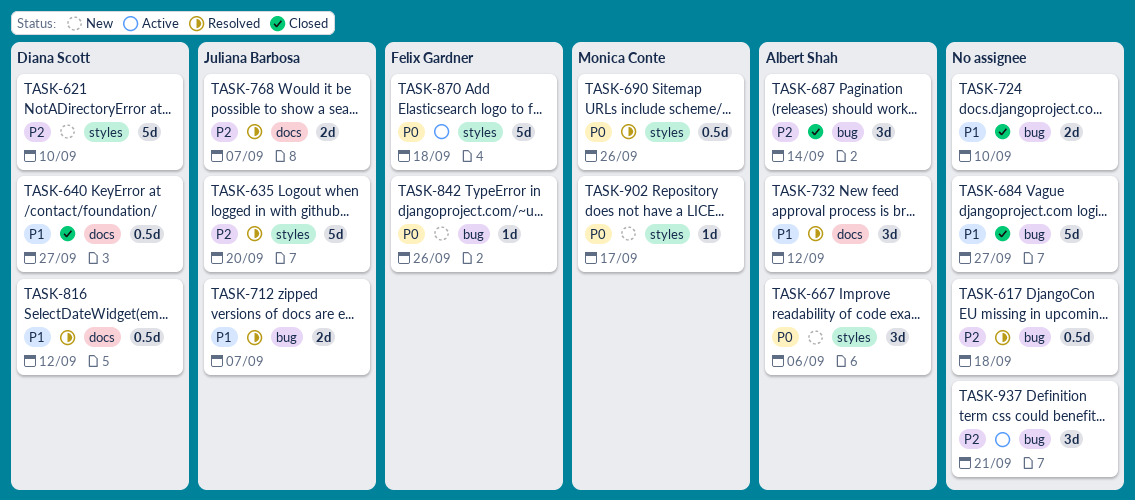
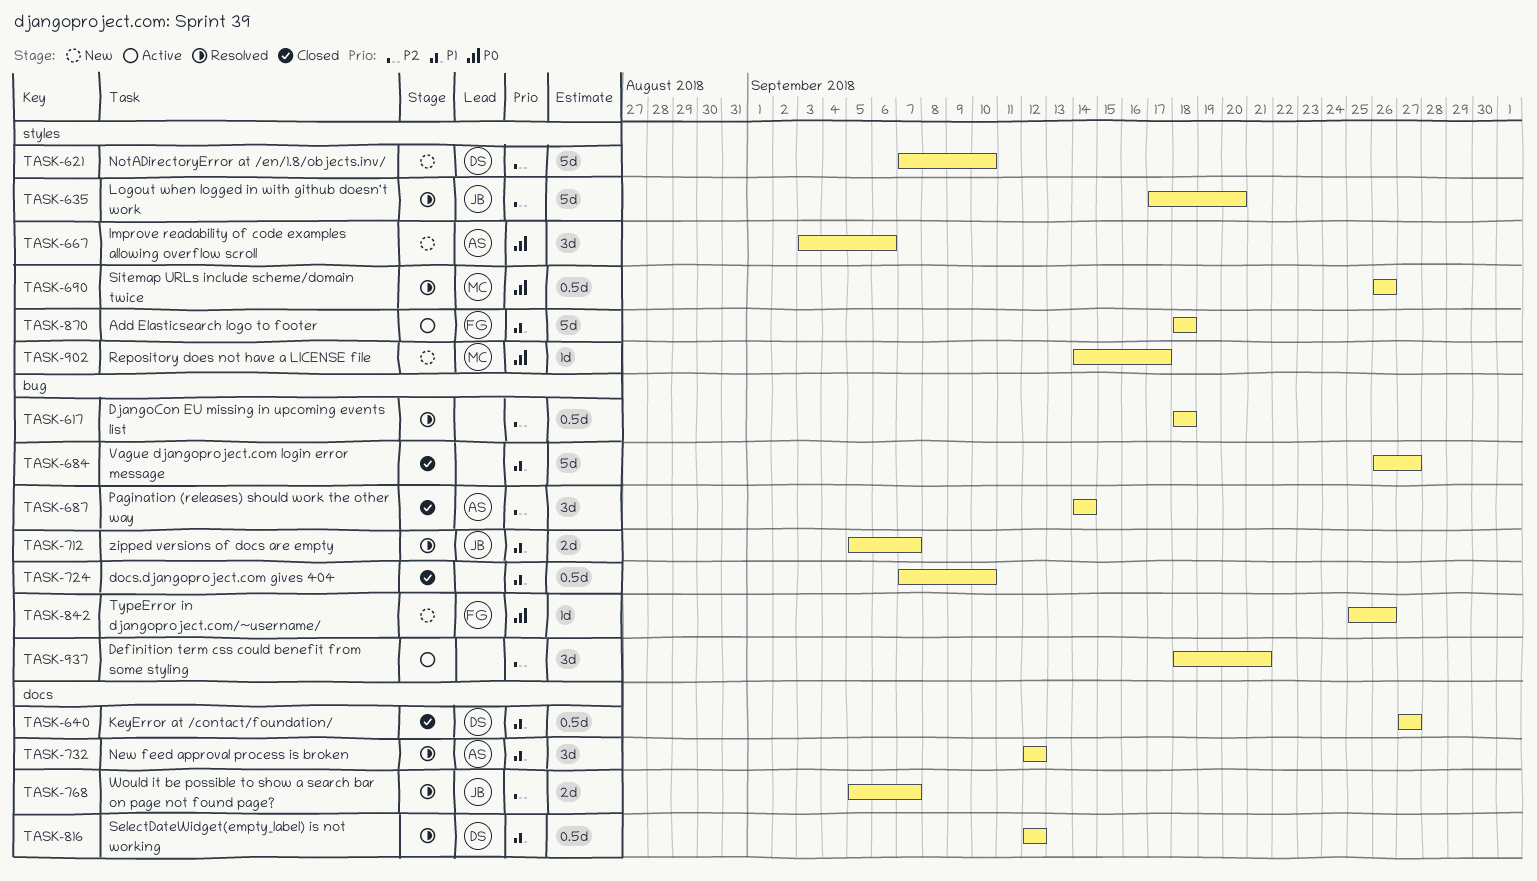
TASK-724, estimate: 2d -> 0.5d
TASK-870, priority: P0 -> P1

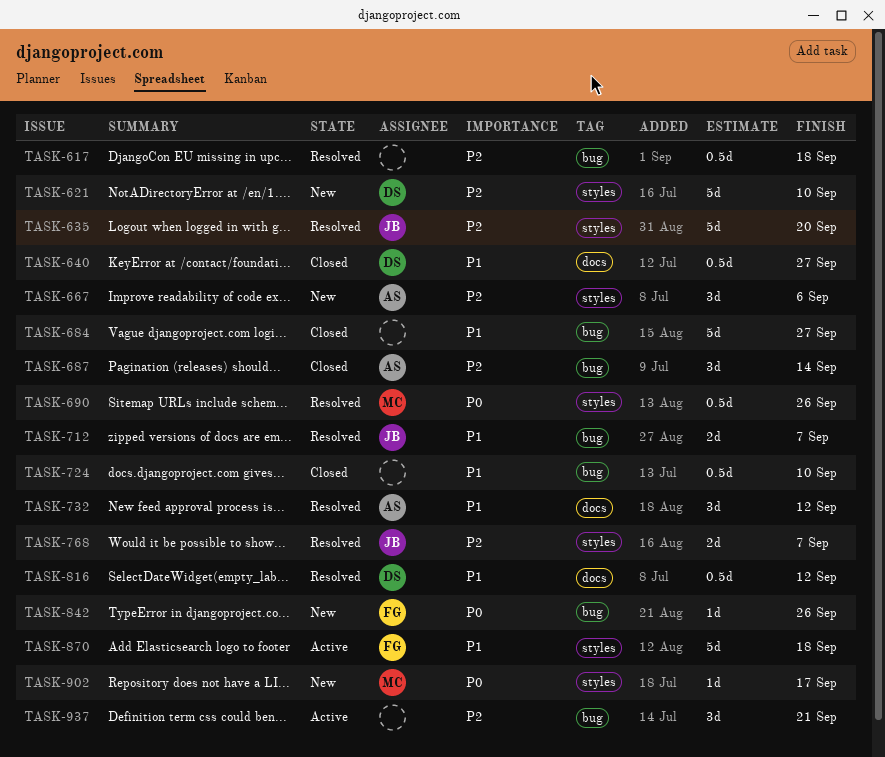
TASK-667, priority: P0 -> P2
TASK-768, label: docs -> styles

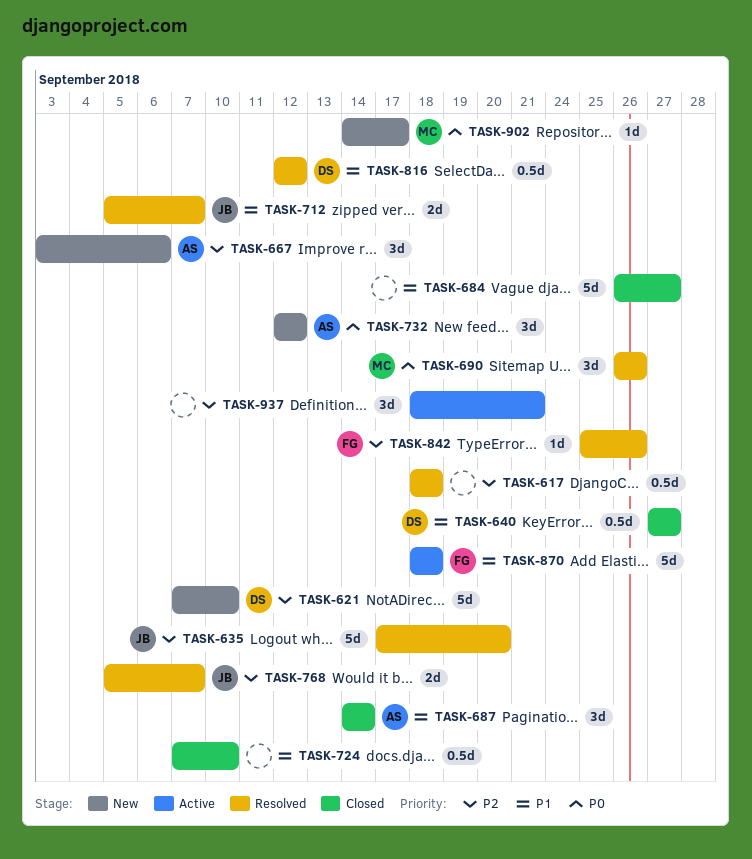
TASK-687, priority: P2 -> P1
TASK-690, estimate: 0.5d -> 3d
TASK-732, status: Resolved -> New
TASK-732, priority: P1 -> P0
TASK-842, status: New -> Resolved
TASK-842, priority: P0 -> P2

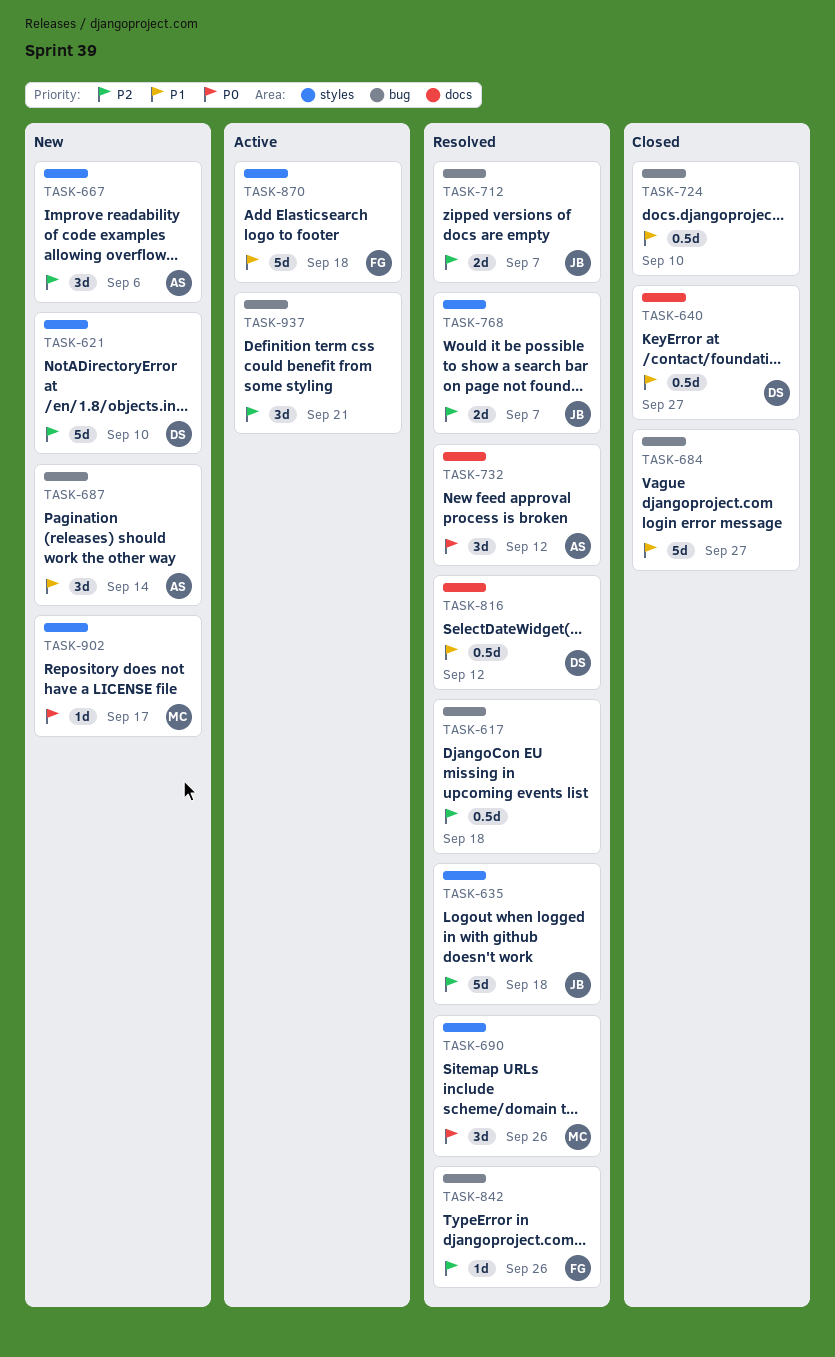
TASK-635, due: Sep 20 -> Sep 18
TASK-687, status: Closed -> New
TASK-712, priority: P1 -> P2
TASK-732, status: New -> Resolved

